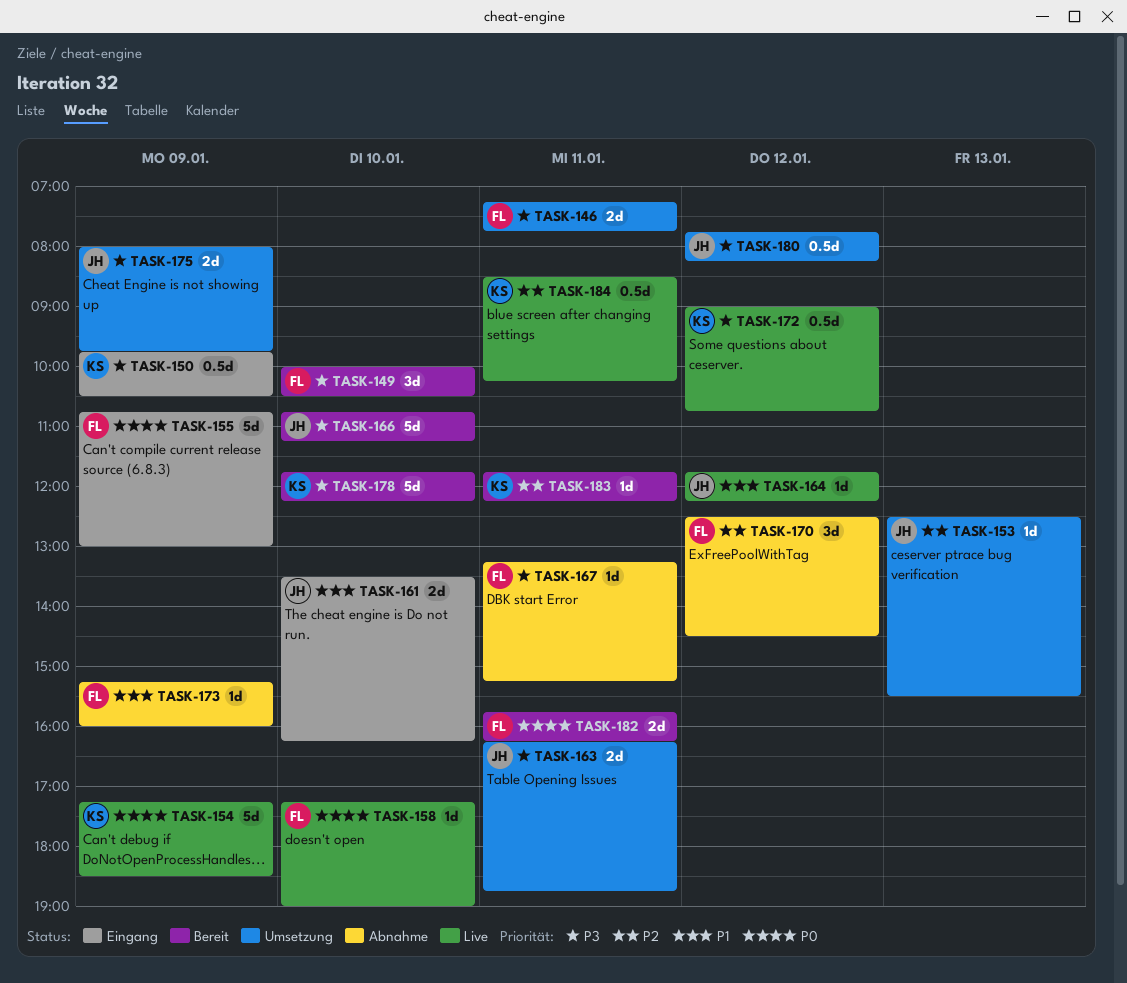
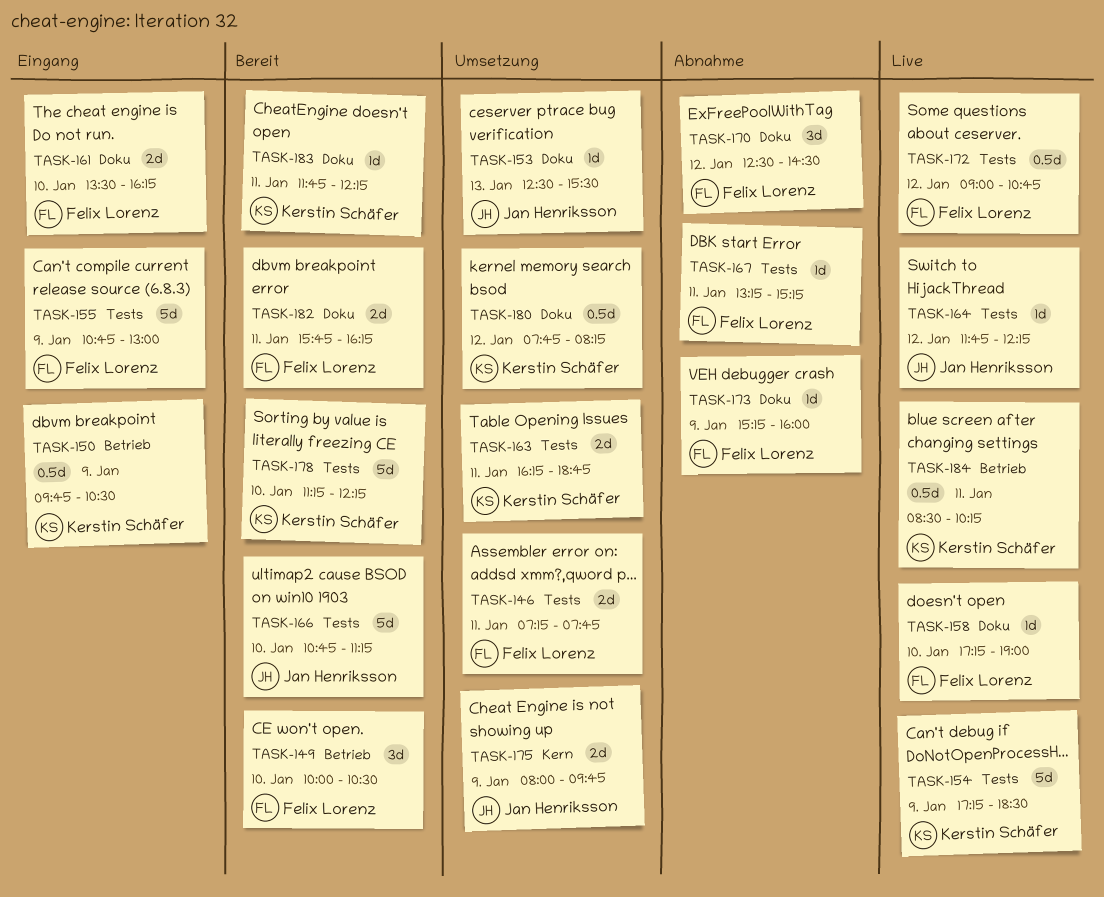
TASK-161, owner: Jan Henriksson -> Felix Lorenz
TASK-163, owner: Jan Henriksson -> Kerstin Schäfer
TASK-172, owner: Kerstin Schäfer -> Felix Lorenz
TASK-178, begins: 11:45 -> 11:15
TASK-180, owner: Jan Henriksson -> Kerstin Schäfer

